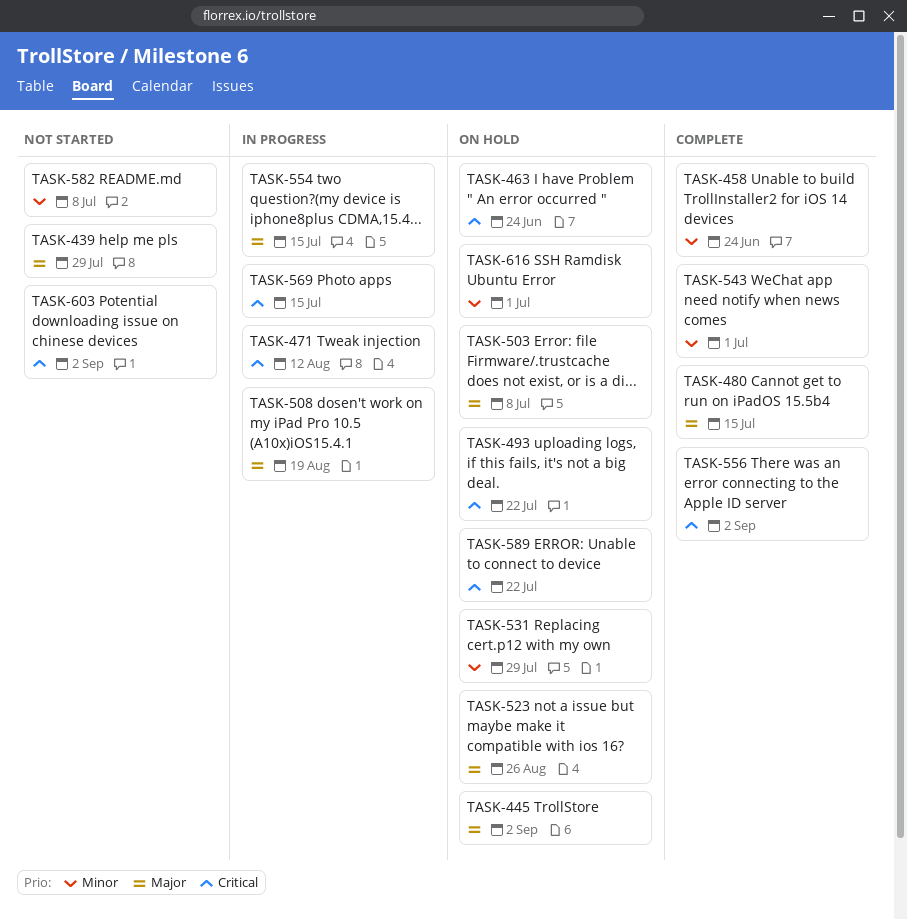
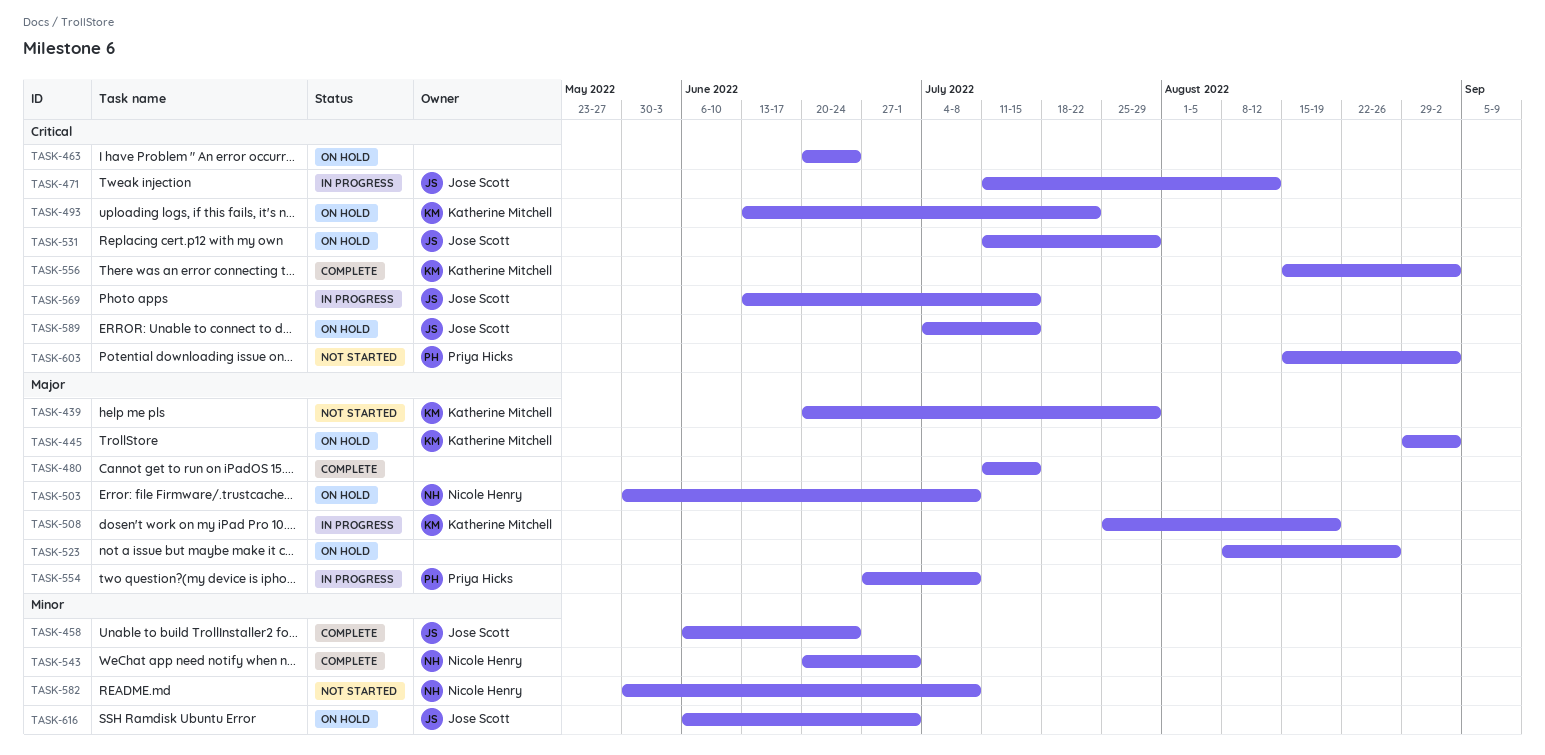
TASK-531, priority: Minor -> Critical
TASK-554, due: Jul 15 -> Jul 8
TASK-589, due: Jul 22 -> Jul 15

